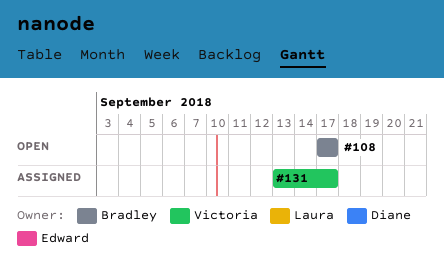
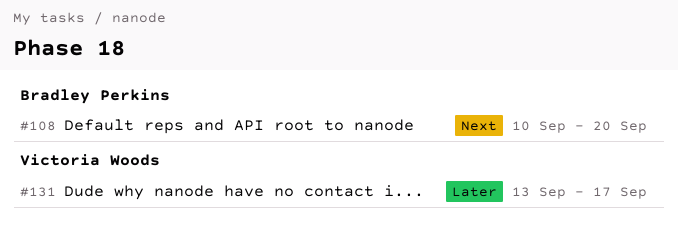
#108, start: Sep 17 -> Sep 10
#108, due: Sep 17 -> Sep 20

